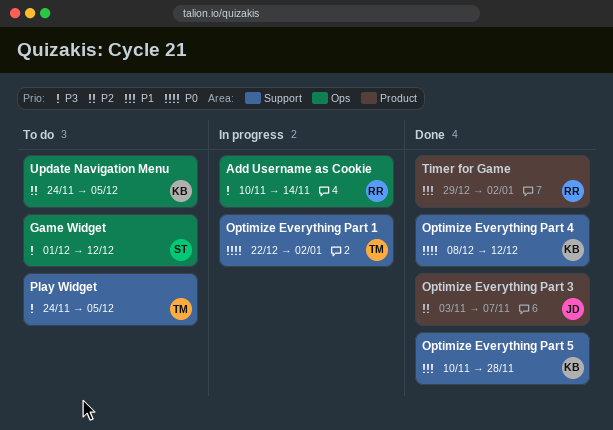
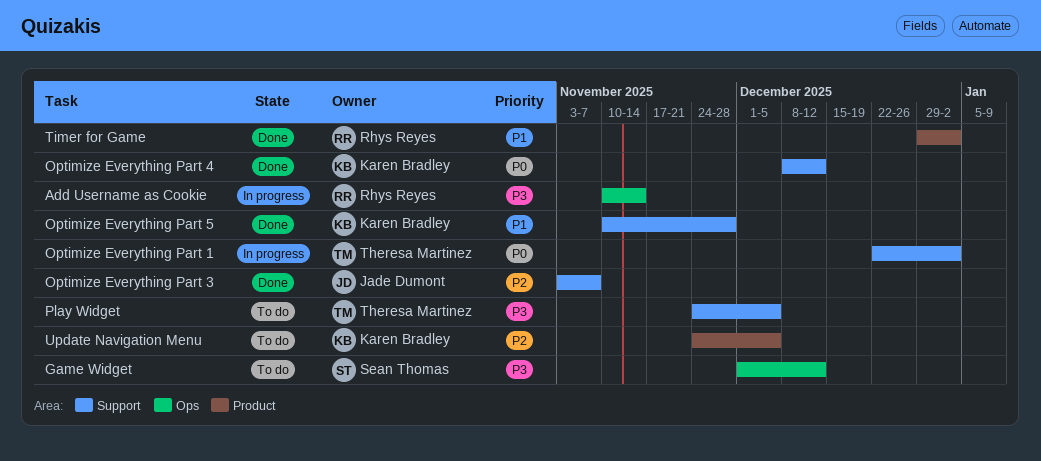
Optimize Everything Part 3, label: Product -> Support
Update Navigation Menu, label: Ops -> Product

